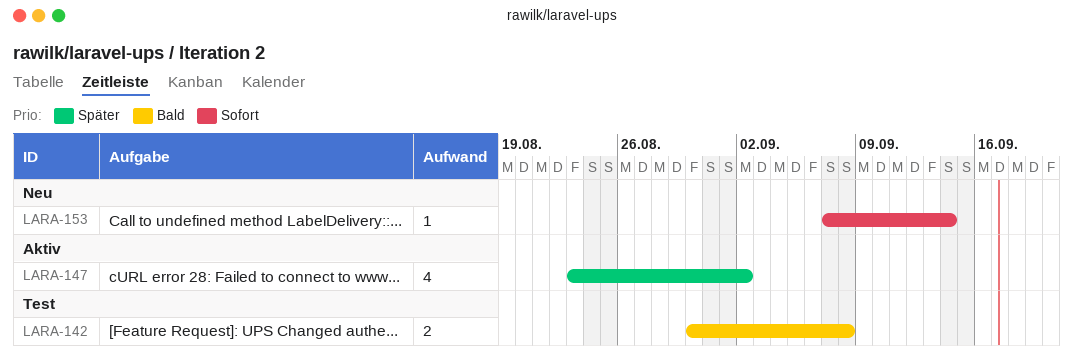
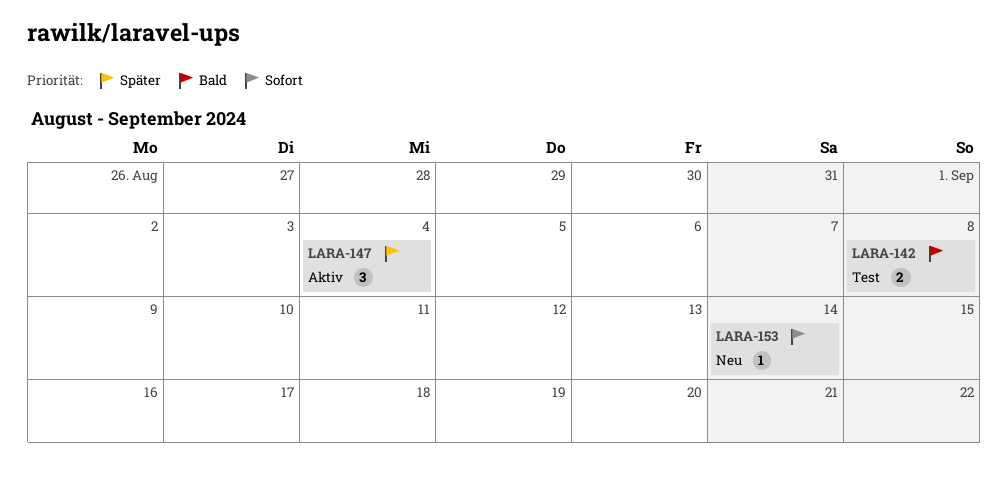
LARA-147, estimate: 4 -> 3
LARA-147, due: Sep 2 -> Sep 4

